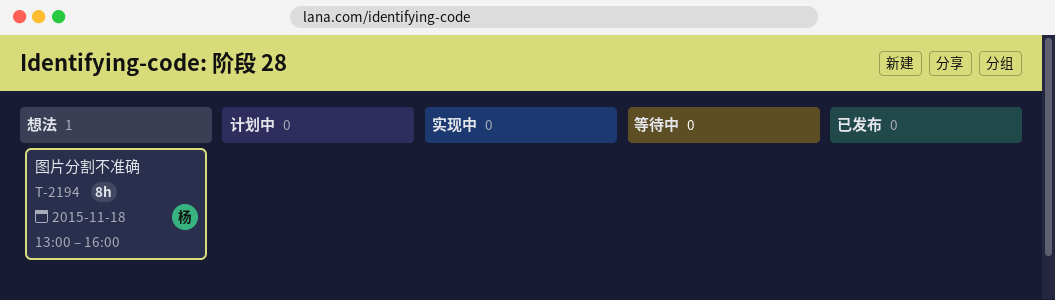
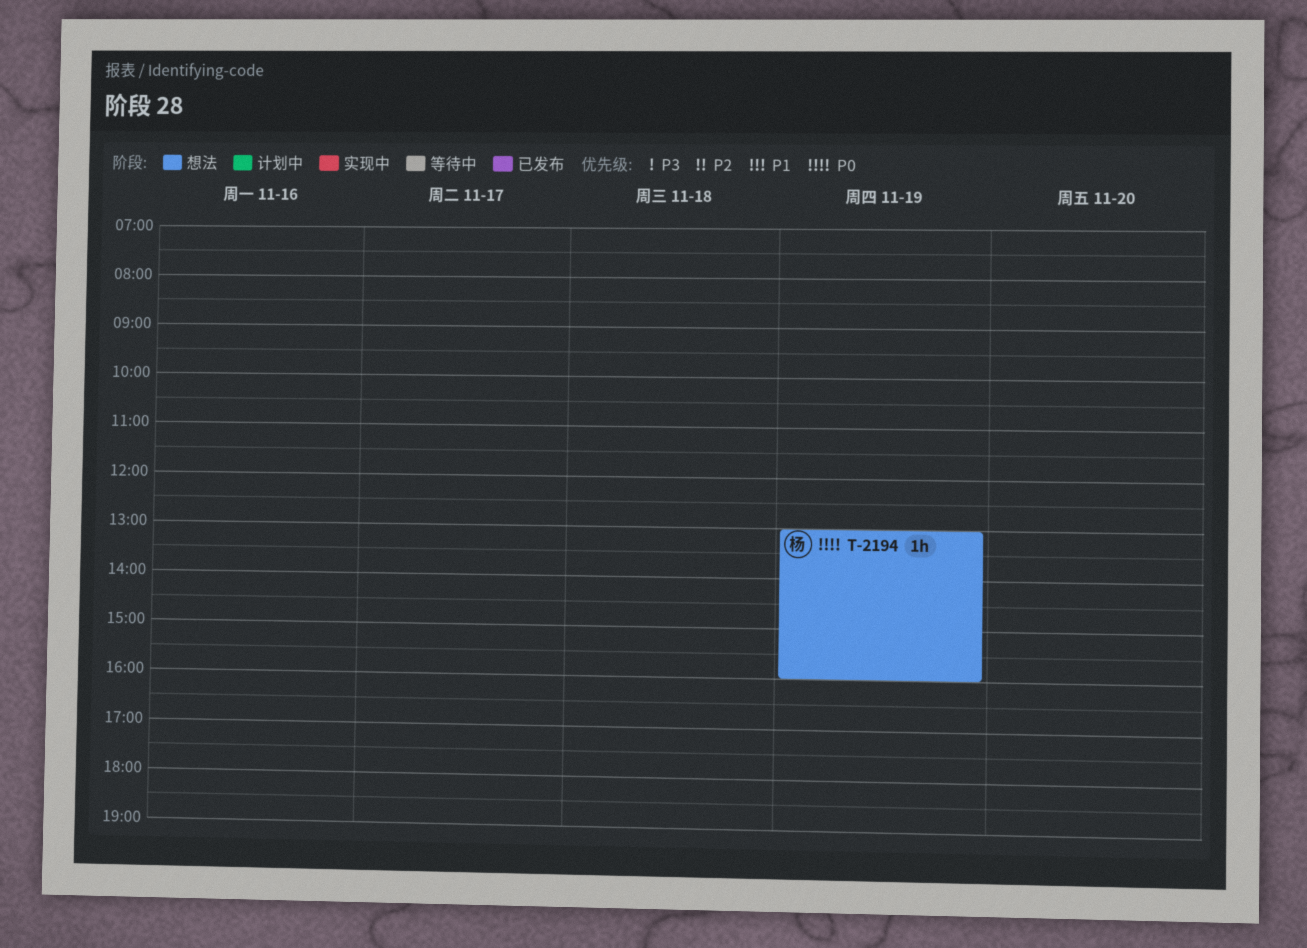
T-2194, estimate: 8h -> 1h
T-2194, day: Nov 18 -> Nov 19

